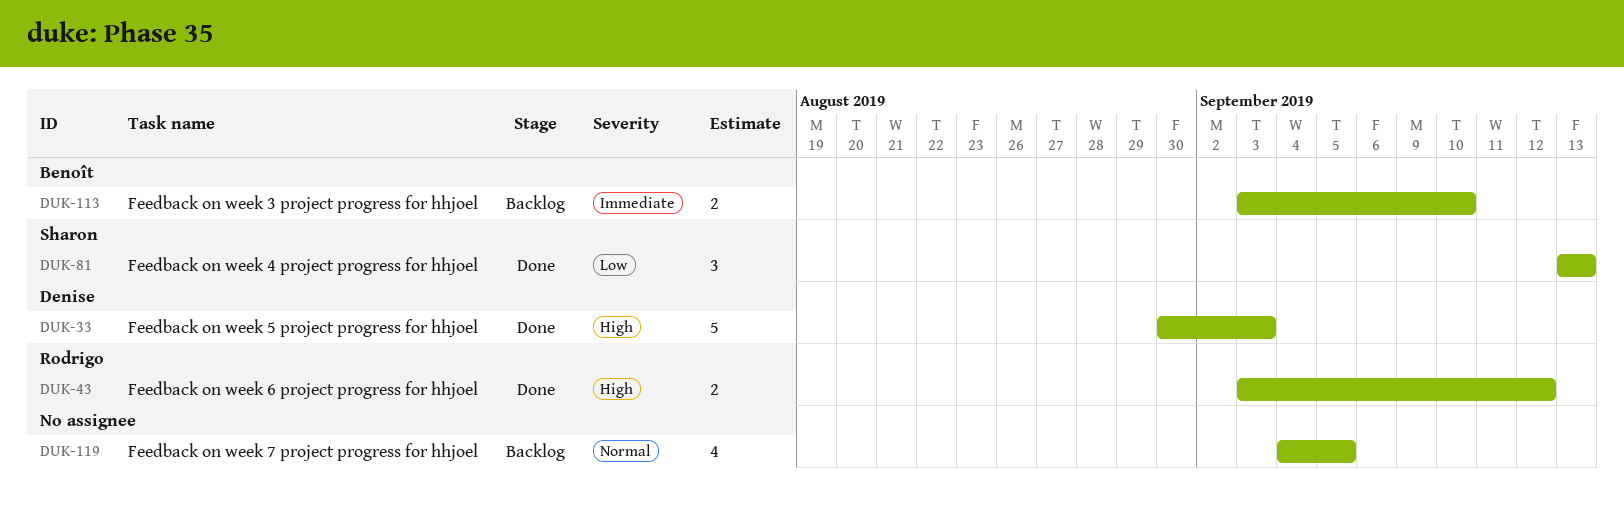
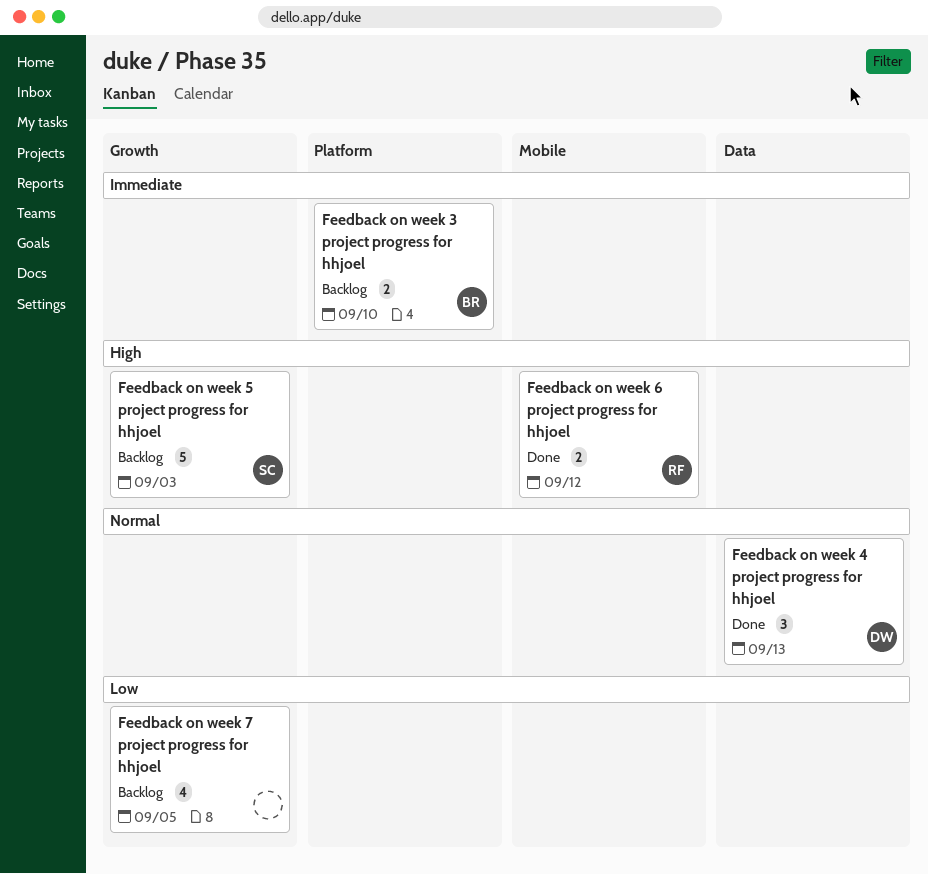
Feedback on week 4 project progress for hhjoel, owner: Sharon -> Denise
Feedback on week 4 project progress for hhjoel, priority: Low -> Normal
Feedback on week 5 project progress for hhjoel, status: Done -> Backlog
Feedback on week 5 project progress for hhjoel, owner: Denise -> Sharon
Feedback on week 7 project progress for hhjoel, priority: Normal -> Low

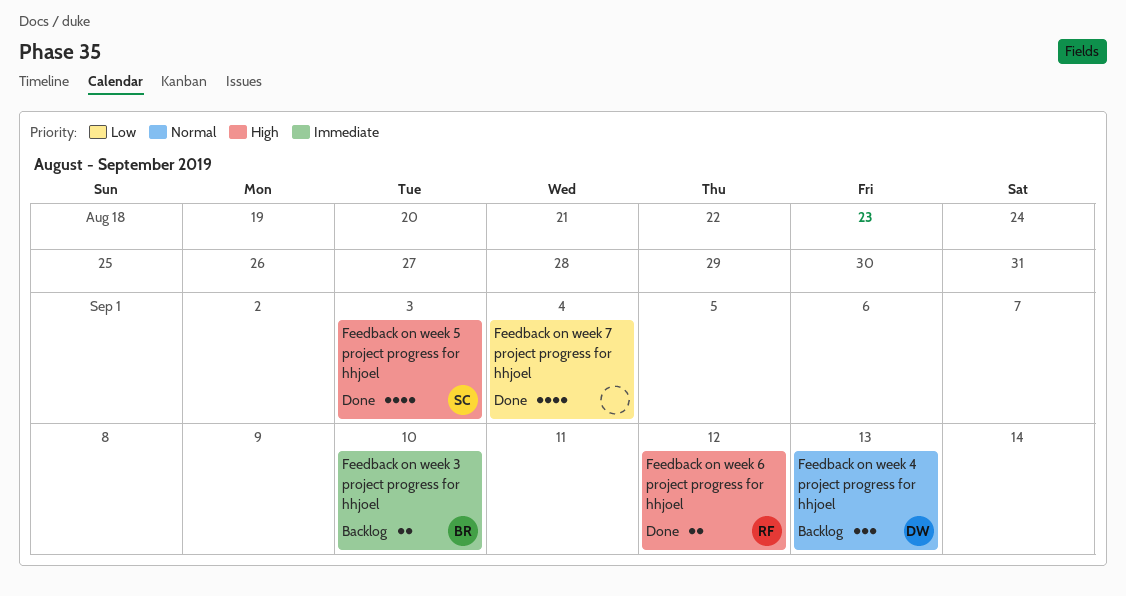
Feedback on week 4 project progress for hhjoel, status: Done -> Backlog
Feedback on week 5 project progress for hhjoel, status: Backlog -> Done
Feedback on week 5 project progress for hhjoel, estimate: 5 -> 4
Feedback on week 7 project progress for hhjoel, status: Backlog -> Done
Feedback on week 7 project progress for hhjoel, due: Sep 5 -> Sep 4

